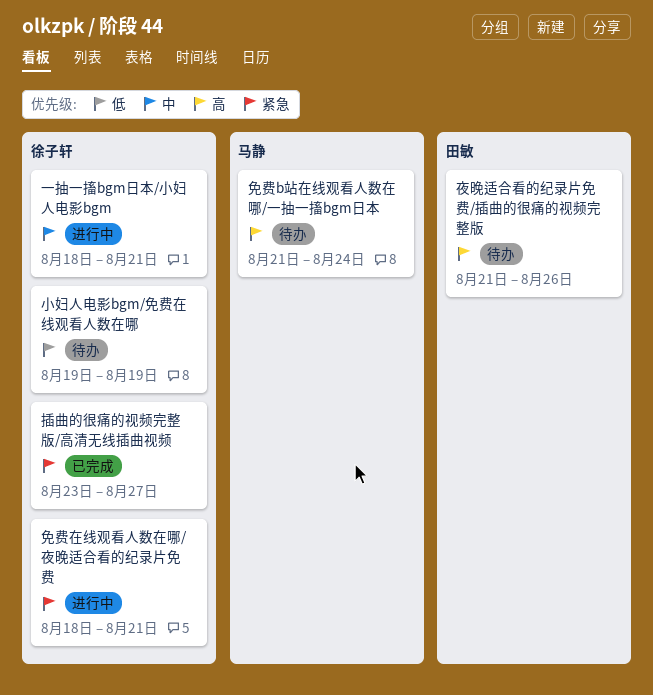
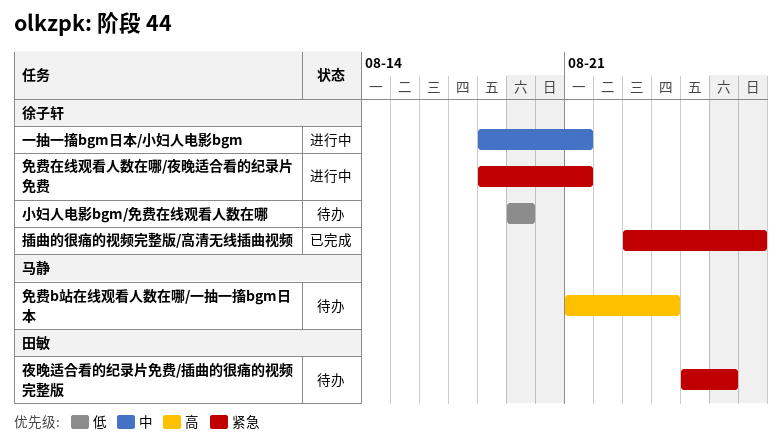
夜晚适合看的纪录片免费/插曲的很痛的视频完整版, priority: 高 -> 紧急
夜晚适合看的纪录片免费/插曲的很痛的视频完整版, start: Aug 21 -> Aug 25

